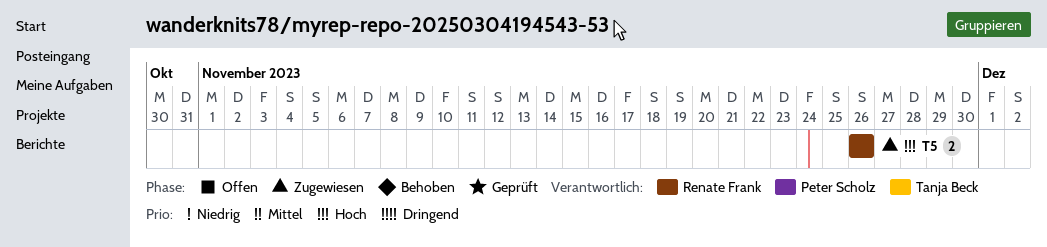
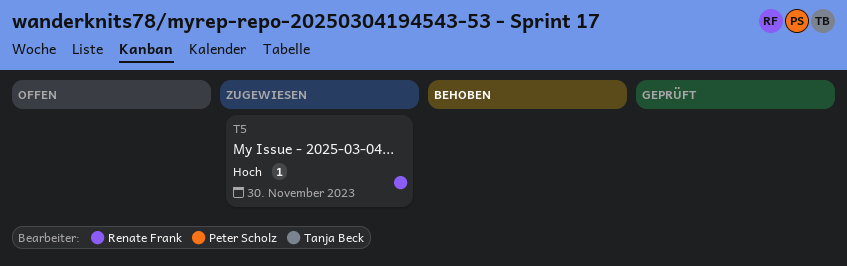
T5, estimate: 2 -> 1
T5, due: Nov 26 -> Nov 30

